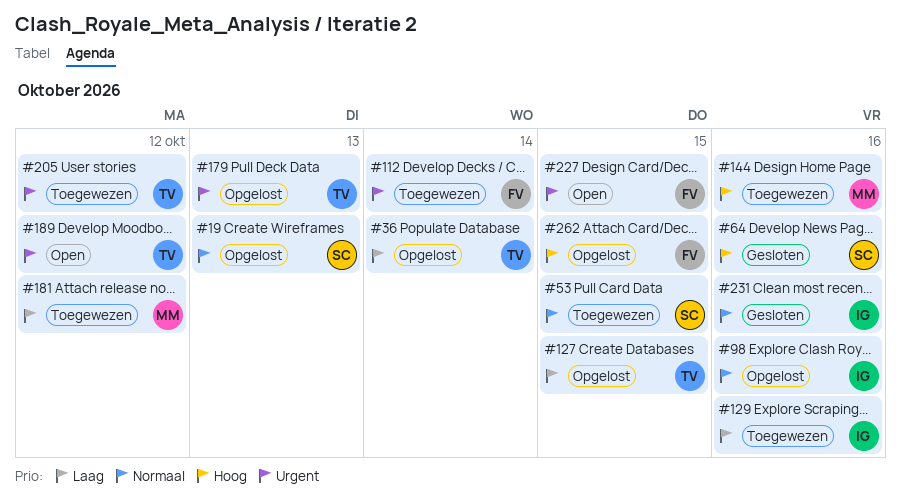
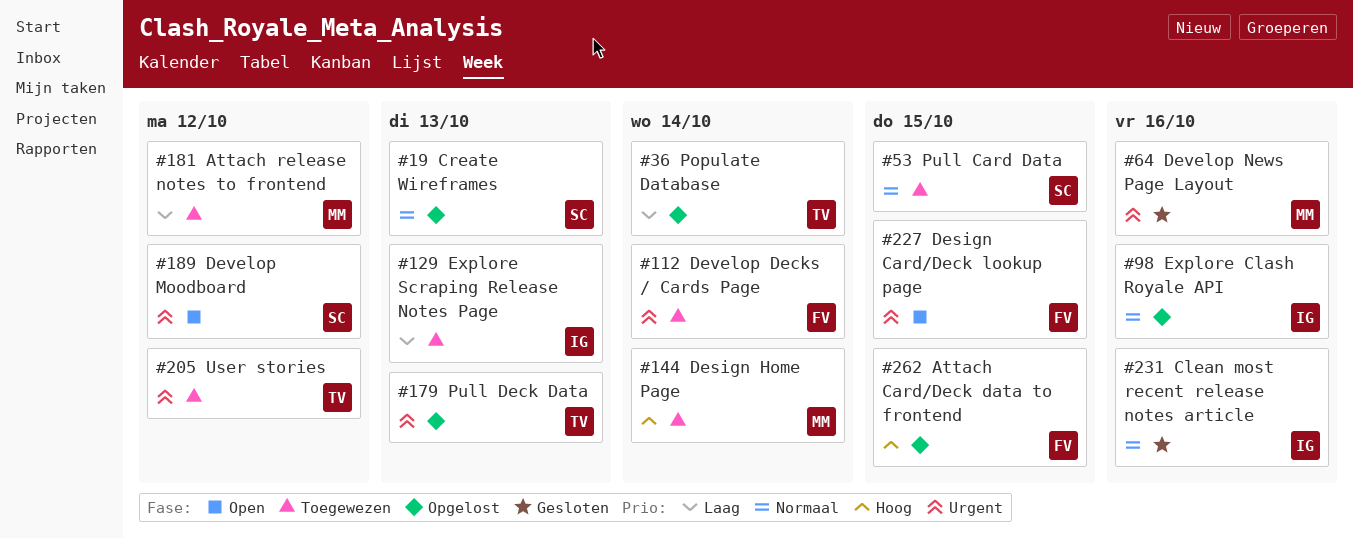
#64, owner: SC -> MM
#64, priority: Hoog -> Urgent
#127: present -> none
#129, due: Oct 16 -> Oct 13
#144, due: Oct 16 -> Oct 14
#189, owner: TV -> SC

